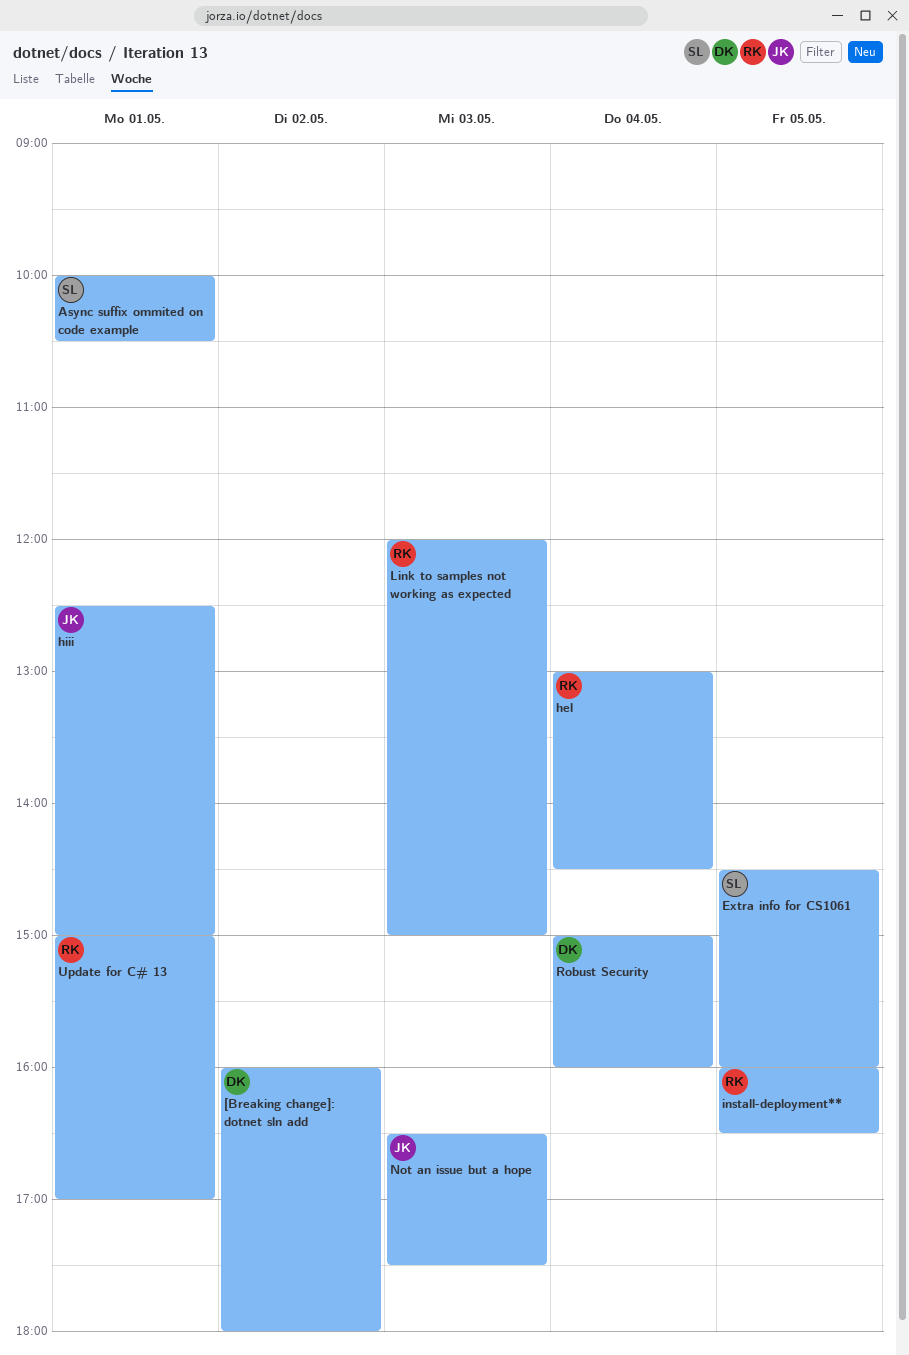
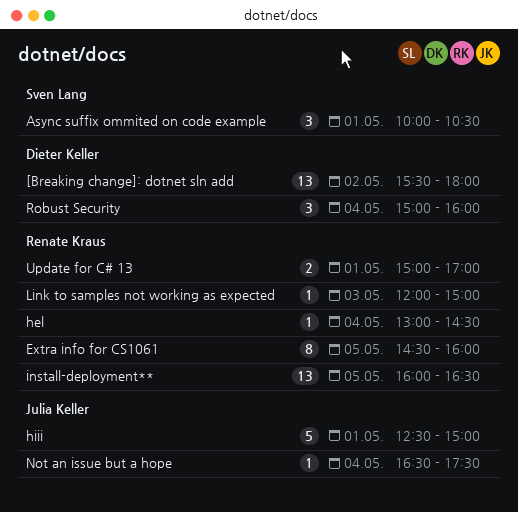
[Breaking change]: dotnet sln add, begins: 16:00 -> 15:30
Extra info for CS1061, owner: Sven Lang -> Renate Kraus
Not an issue but a hope, day: May 3 -> May 4

